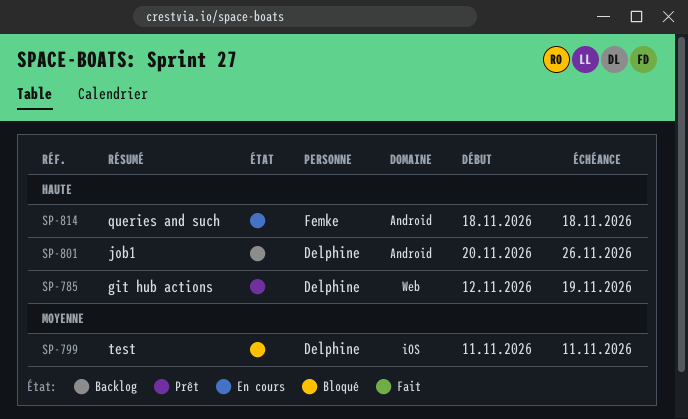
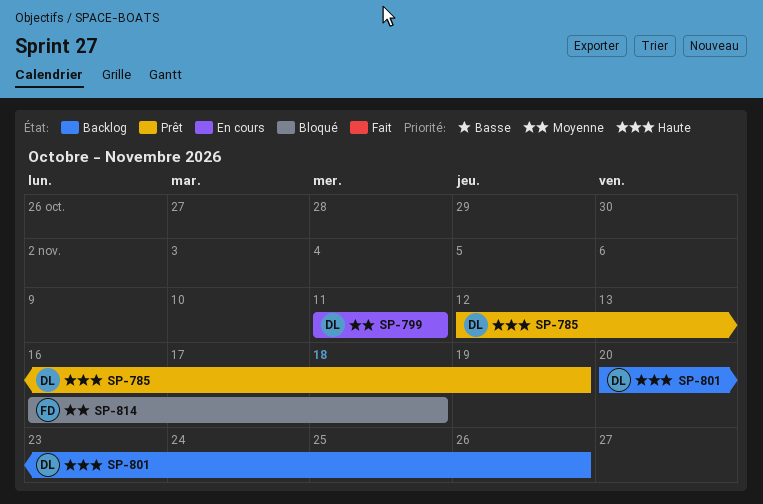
SP-799, status: Bloqué -> En cours
SP-814, status: En cours -> Bloqué
SP-814, priority: Haute -> Moyenne
SP-814, start: Nov 18 -> Nov 16

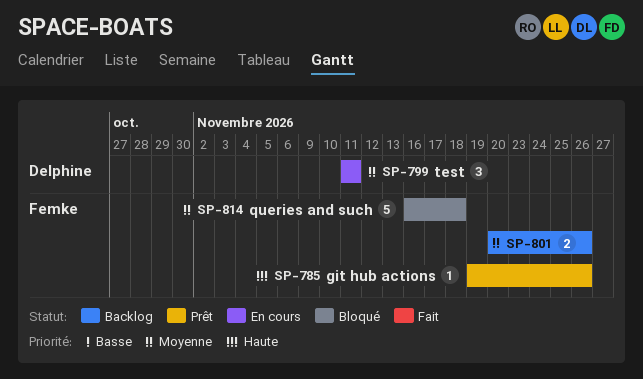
SP-785, owner: Delphine -> Femke
SP-785, start: Nov 12 -> Nov 19
SP-785, due: Nov 19 -> Nov 26
SP-801, owner: Delphine -> Femke
SP-801, priority: Haute -> Moyenne

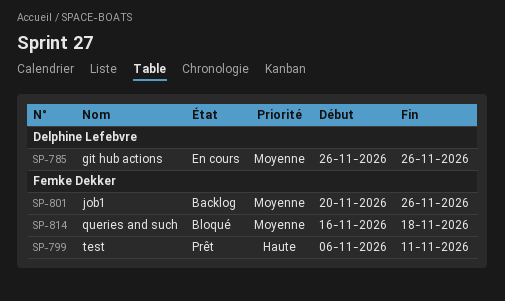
SP-785, status: Prêt -> En cours
SP-785, owner: Femke Dekker -> Delphine Lefebvre
SP-785, priority: Haute -> Moyenne
SP-785, start: Nov 19 -> Nov 26
SP-799, status: En cours -> Prêt
SP-799, owner: Delphine Lefebvre -> Femke Dekker
SP-799, priority: Moyenne -> Haute
SP-799, start: Nov 11 -> Nov 6

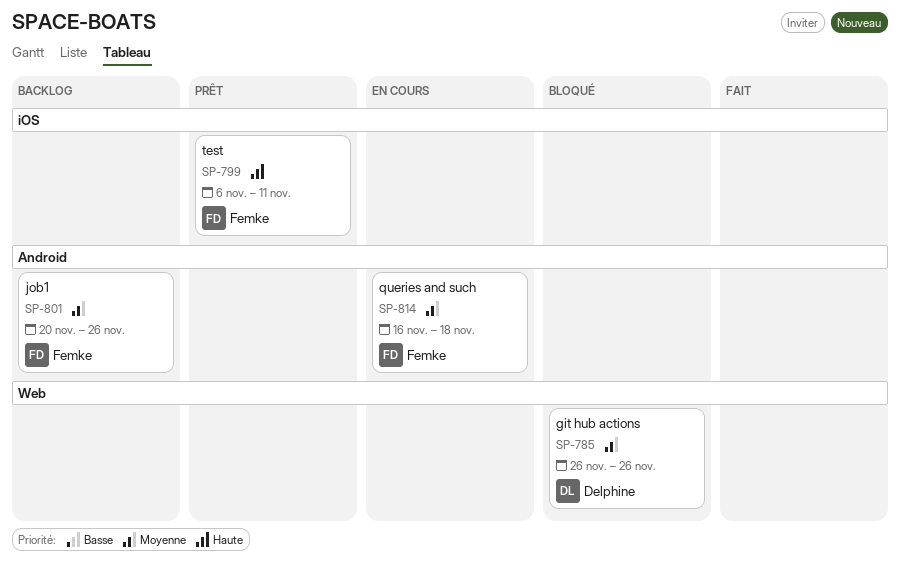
SP-785, status: En cours -> Bloqué
SP-814, status: Bloqué -> En cours

